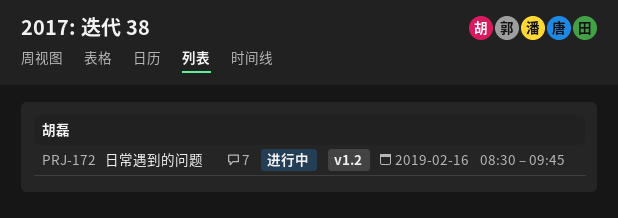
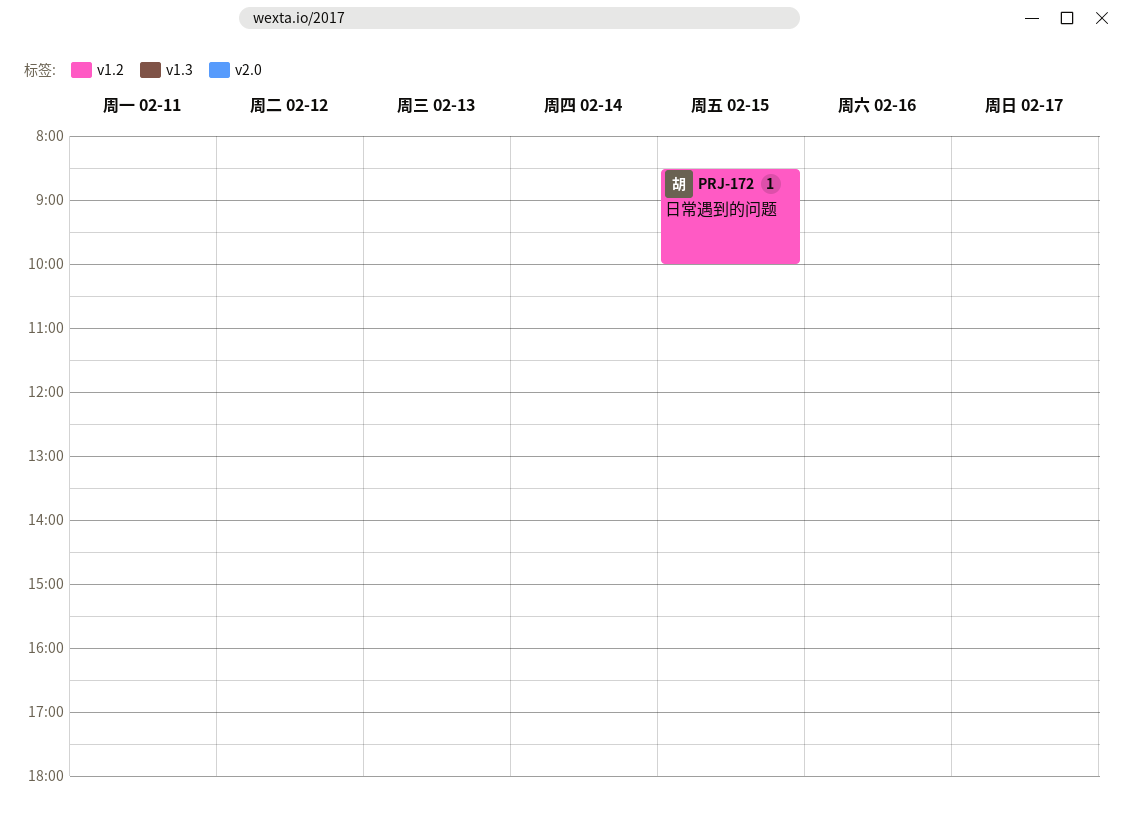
PRJ-172, day: Feb 16 -> Feb 15
PRJ-172, ends: 09:45 -> 10:00

